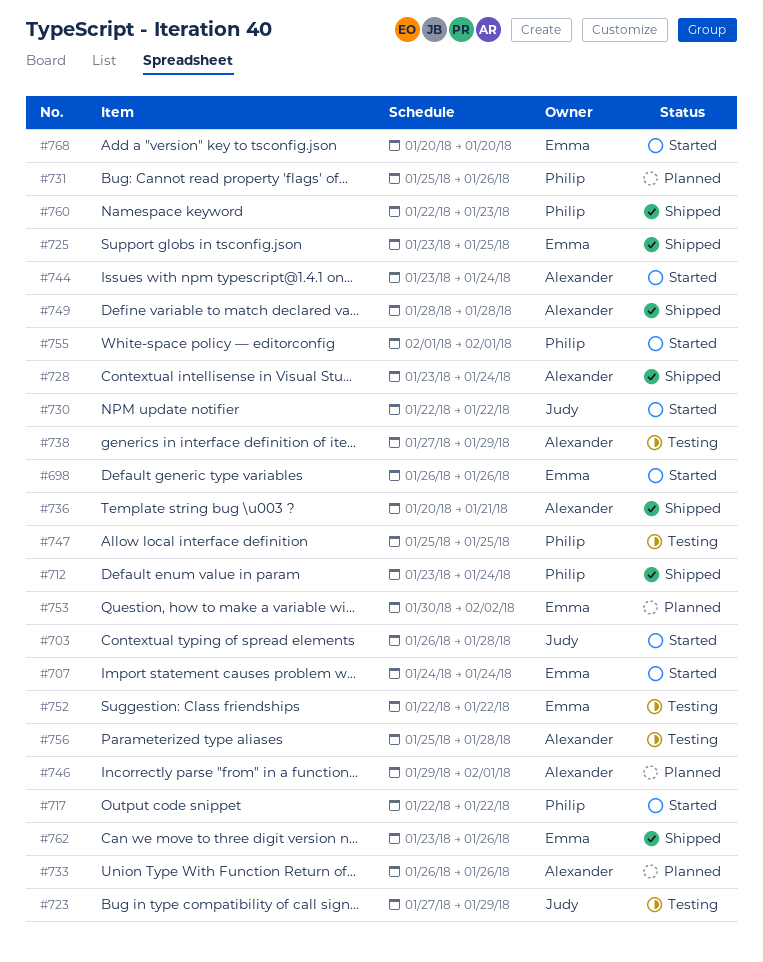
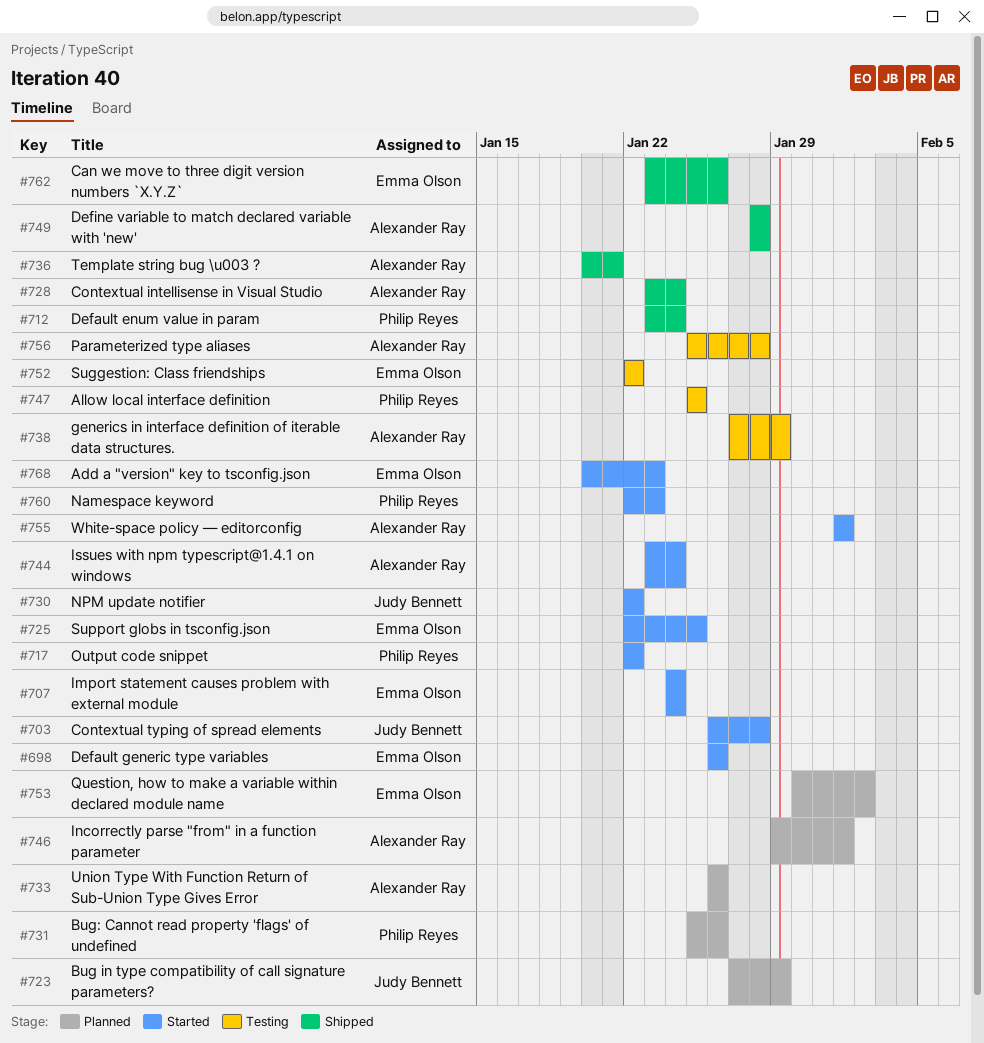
#723, status: Testing -> Planned
#725, status: Shipped -> Started
#725, start: Jan 23 -> Jan 22
#755, owner: Philip Reyes -> Alexander Ray
#760, status: Shipped -> Started
#768, due: Jan 20 -> Jan 23

